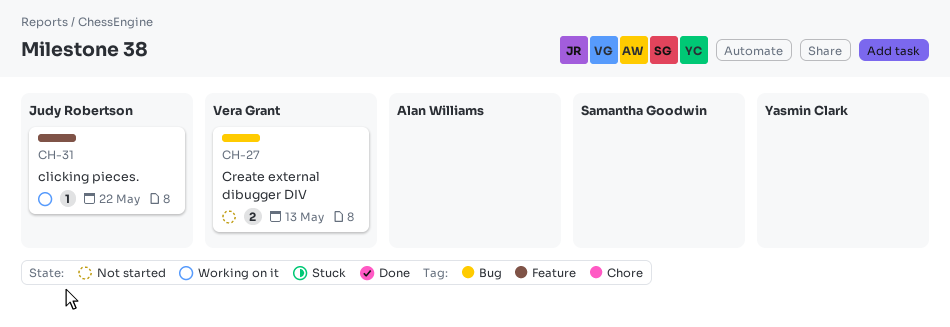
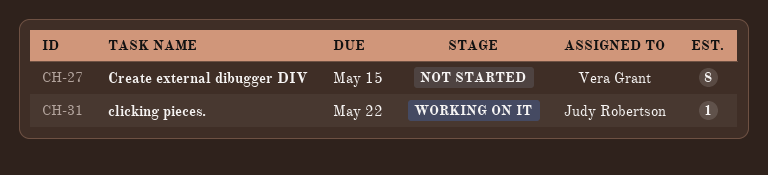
CH-27, estimate: 2 -> 8
CH-27, due: May 13 -> May 15

